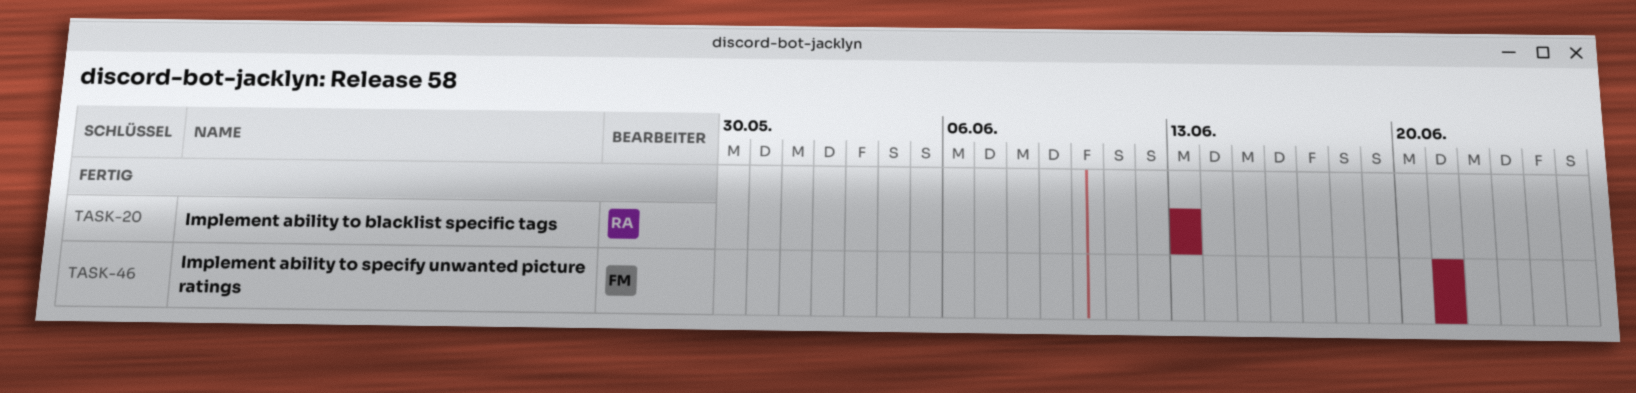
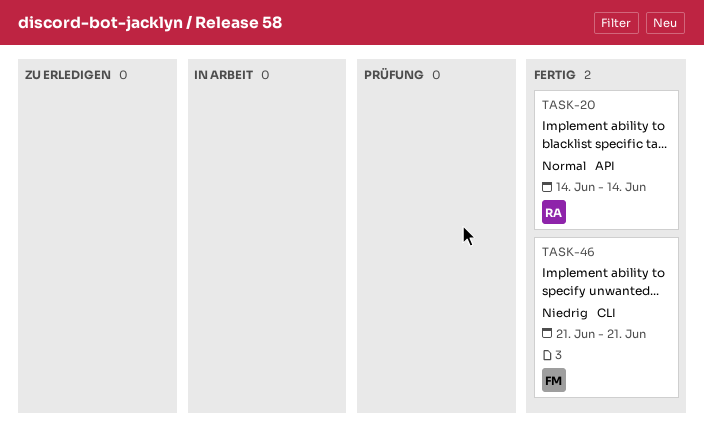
TASK-20, start: Jun 13 -> Jun 14
TASK-20, due: Jun 13 -> Jun 14

